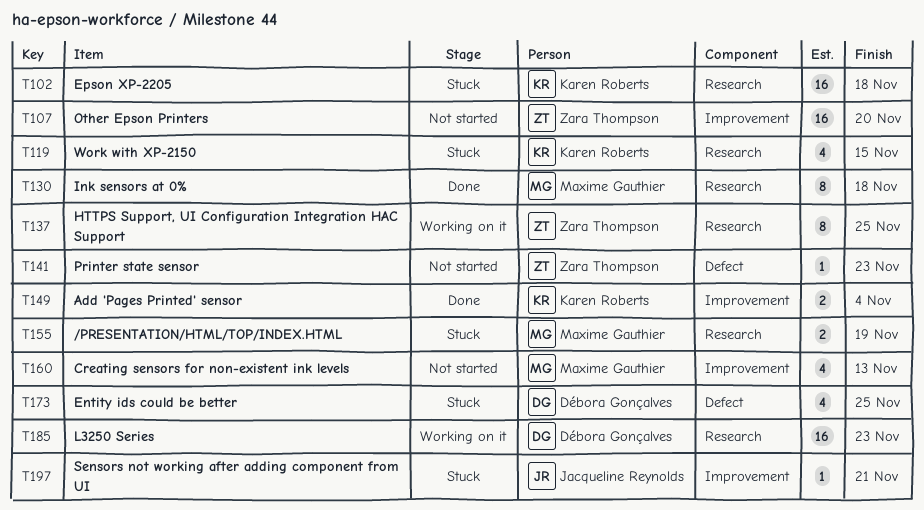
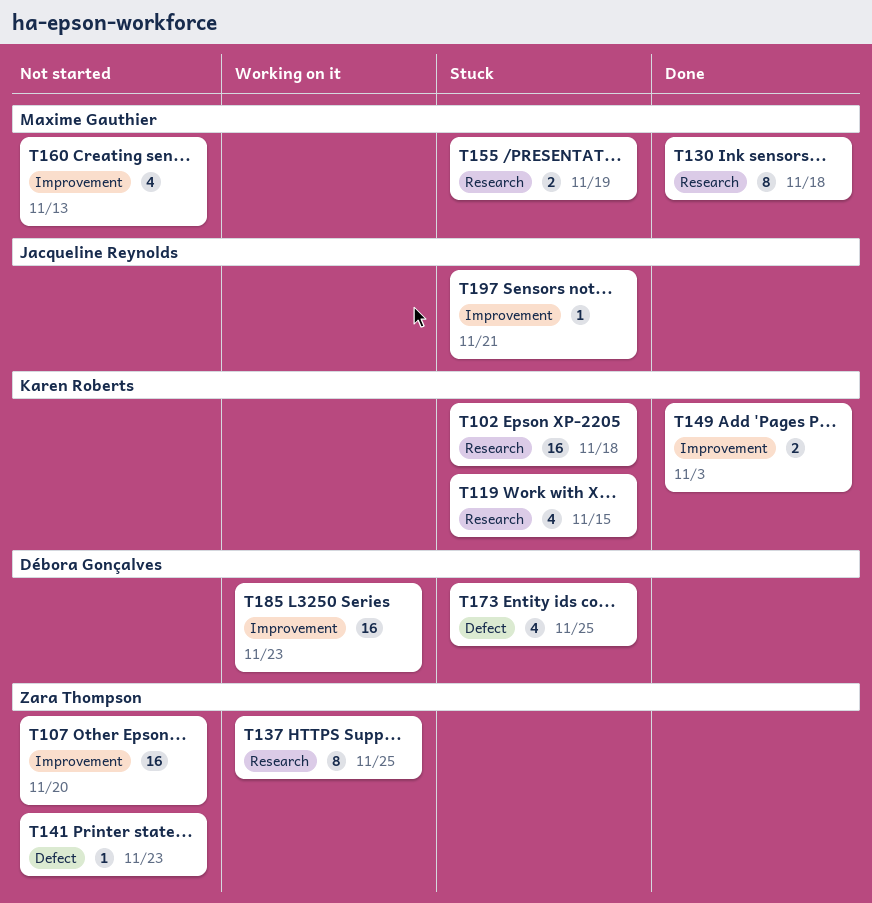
T149, due: Nov 4 -> Nov 3
T185, label: Research -> Improvement

